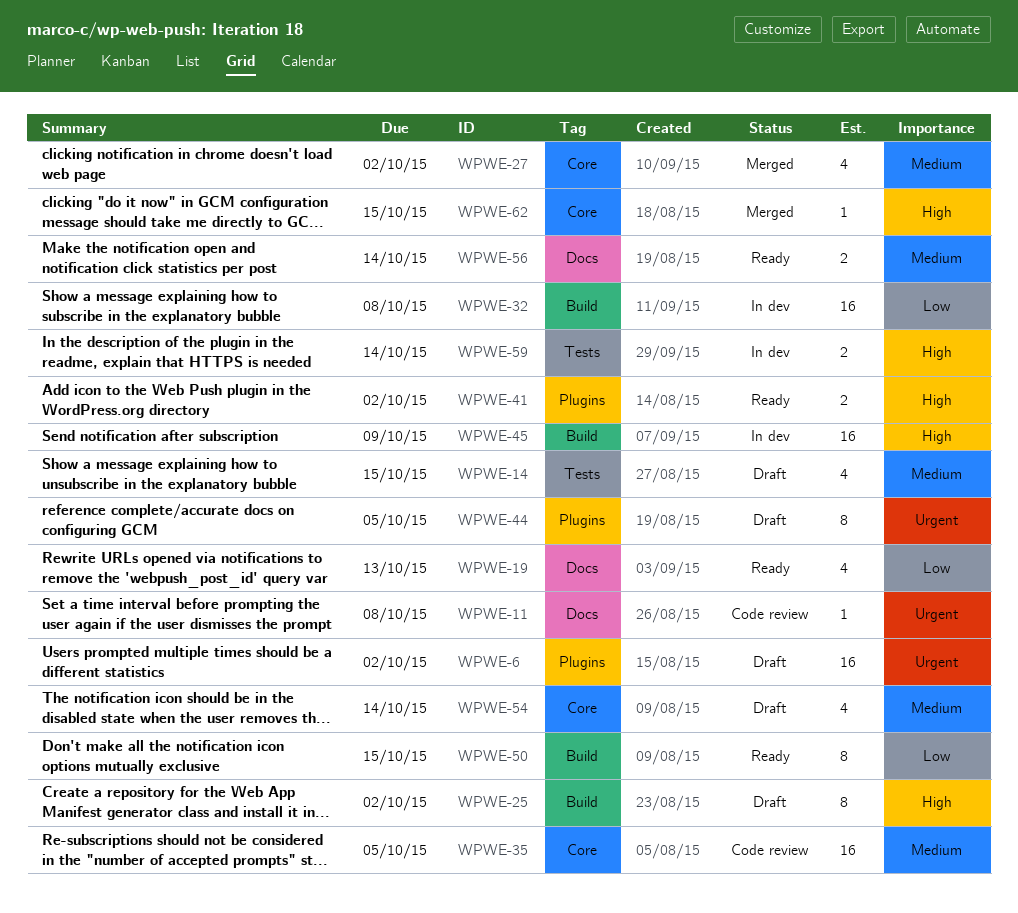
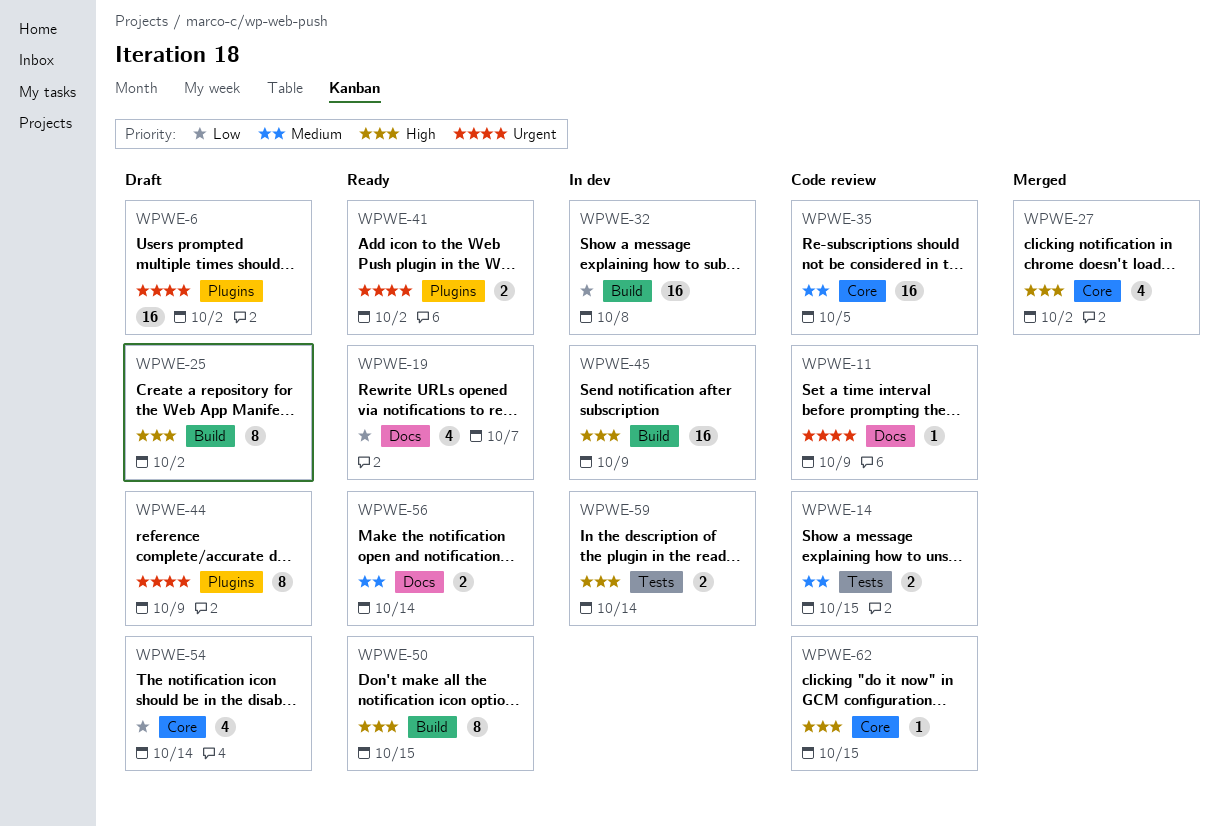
WPWE-11, due: Oct 8 -> Oct 9
WPWE-14, status: Draft -> Code review
WPWE-14, estimate: 4 -> 2
WPWE-19, due: Oct 13 -> Oct 7
WPWE-27, priority: Medium -> High
WPWE-41, priority: High -> Urgent
WPWE-44, due: Oct 5 -> Oct 9
WPWE-50, priority: Low -> High
WPWE-54, priority: Medium -> Low
WPWE-62, status: Merged -> Code review

